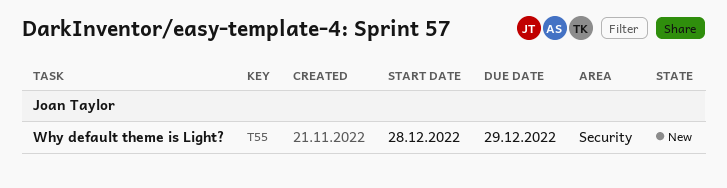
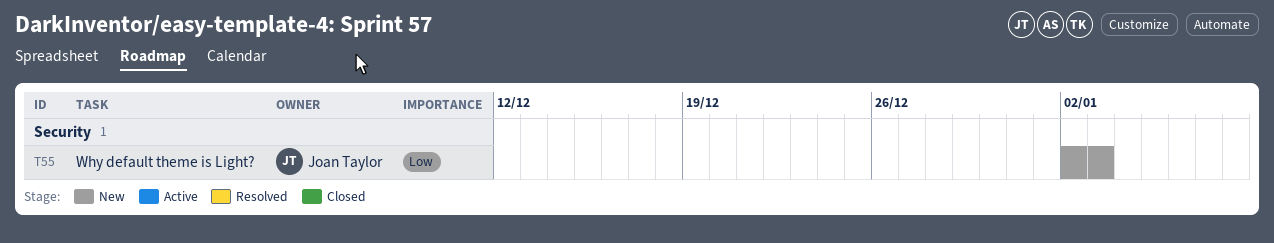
T55, start: Dec 28 -> Jan 2
T55, due: Dec 29 -> Jan 3

